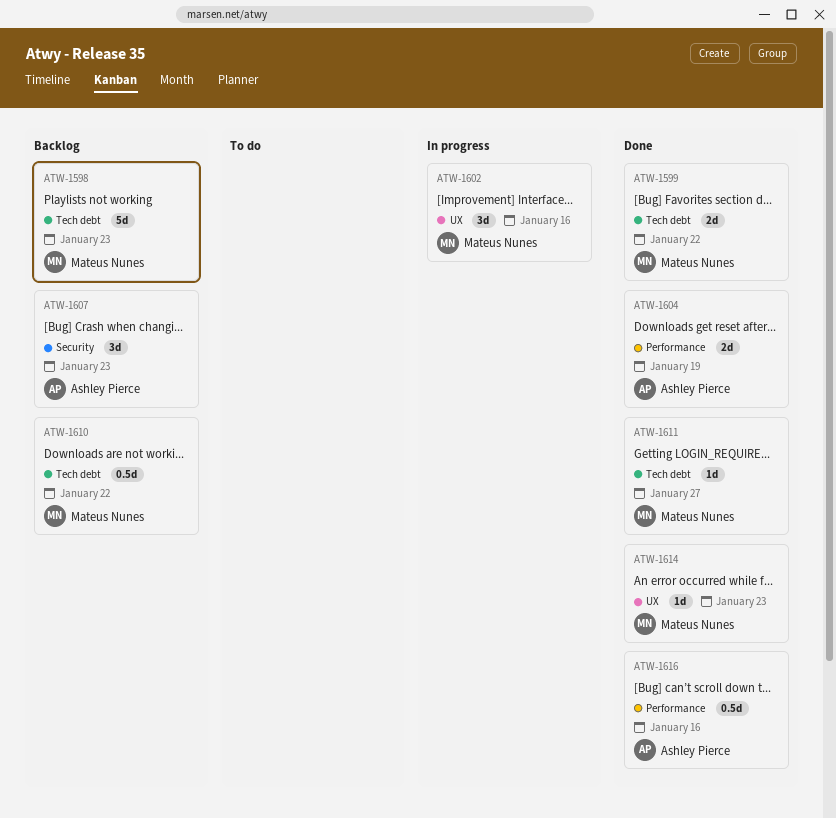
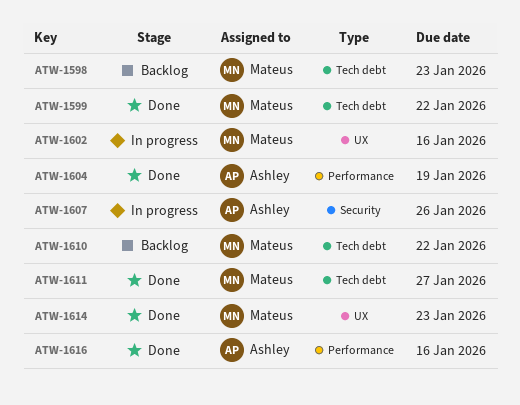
ATW-1607, status: Backlog -> In progress
ATW-1607, due: Jan 23 -> Jan 26

